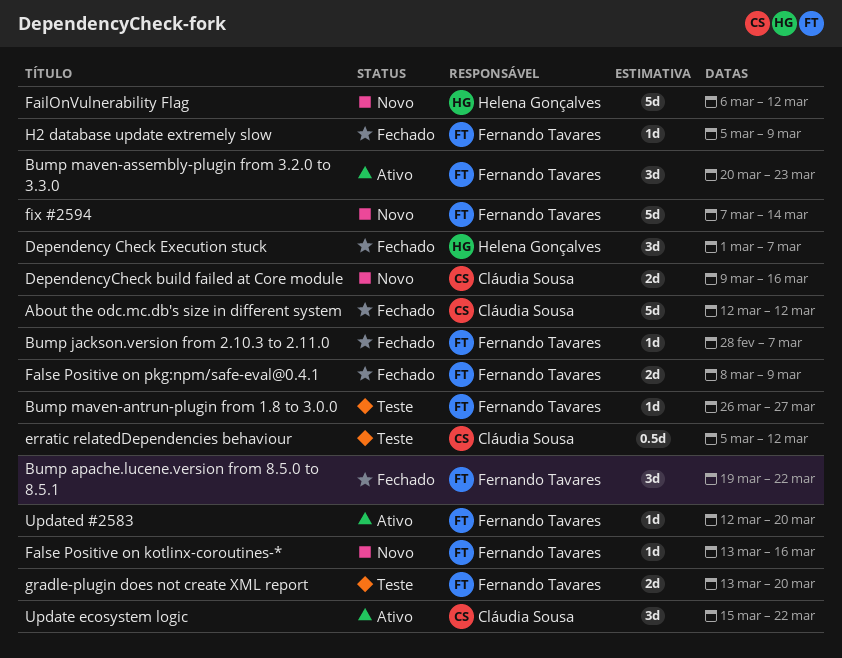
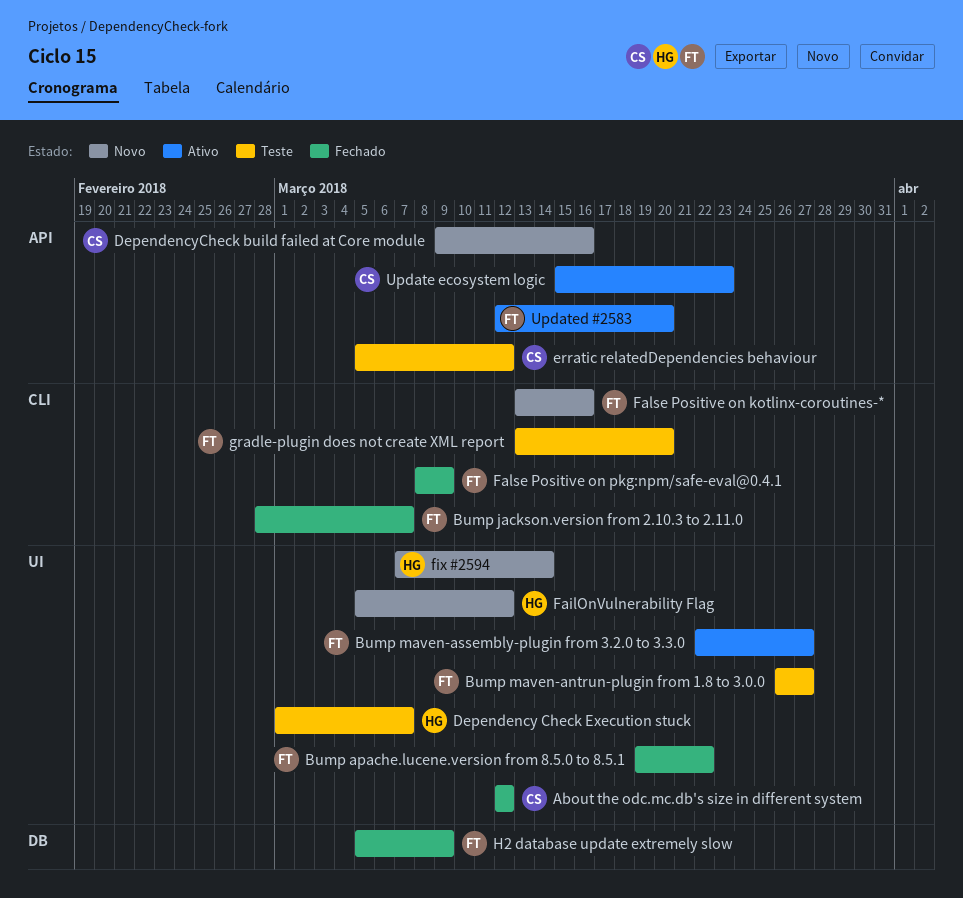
Bump maven-assembly-plugin from 3.2.0 to 3.3.0, start: Mar 20 -> Mar 22
Bump maven-assembly-plugin from 3.2.0 to 3.3.0, due: Mar 23 -> Mar 27
Dependency Check Execution stuck, status: Fechado -> Teste
FailOnVulnerability Flag, start: Mar 6 -> Mar 5
fix #2594, owner: Fernando Tavares -> Helena Gonçalves
Update ecosystem logic, due: Mar 22 -> Mar 23

